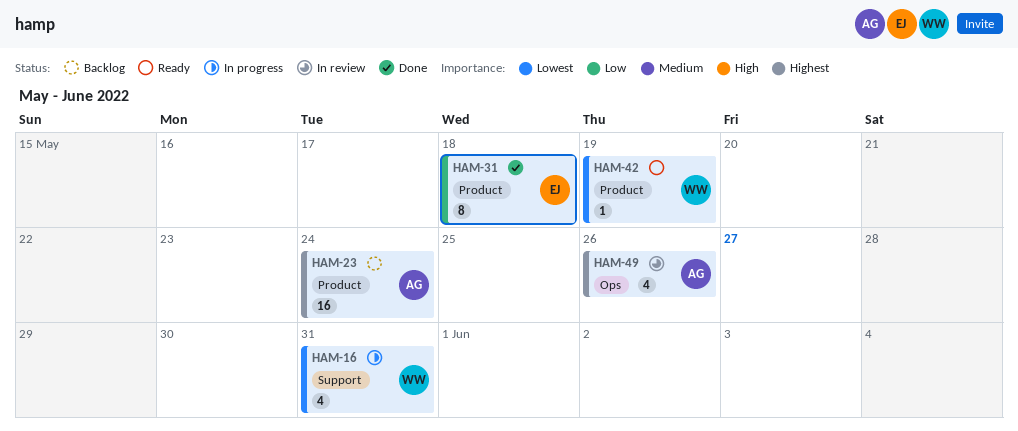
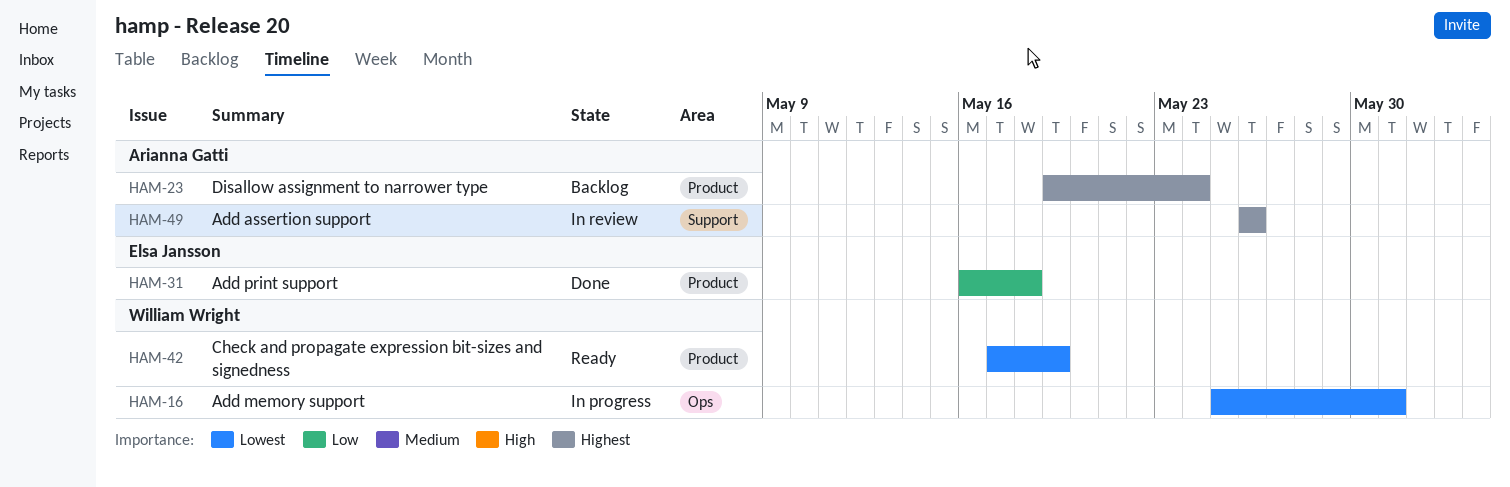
HAM-16, label: Support -> Ops
HAM-49, label: Ops -> Support

